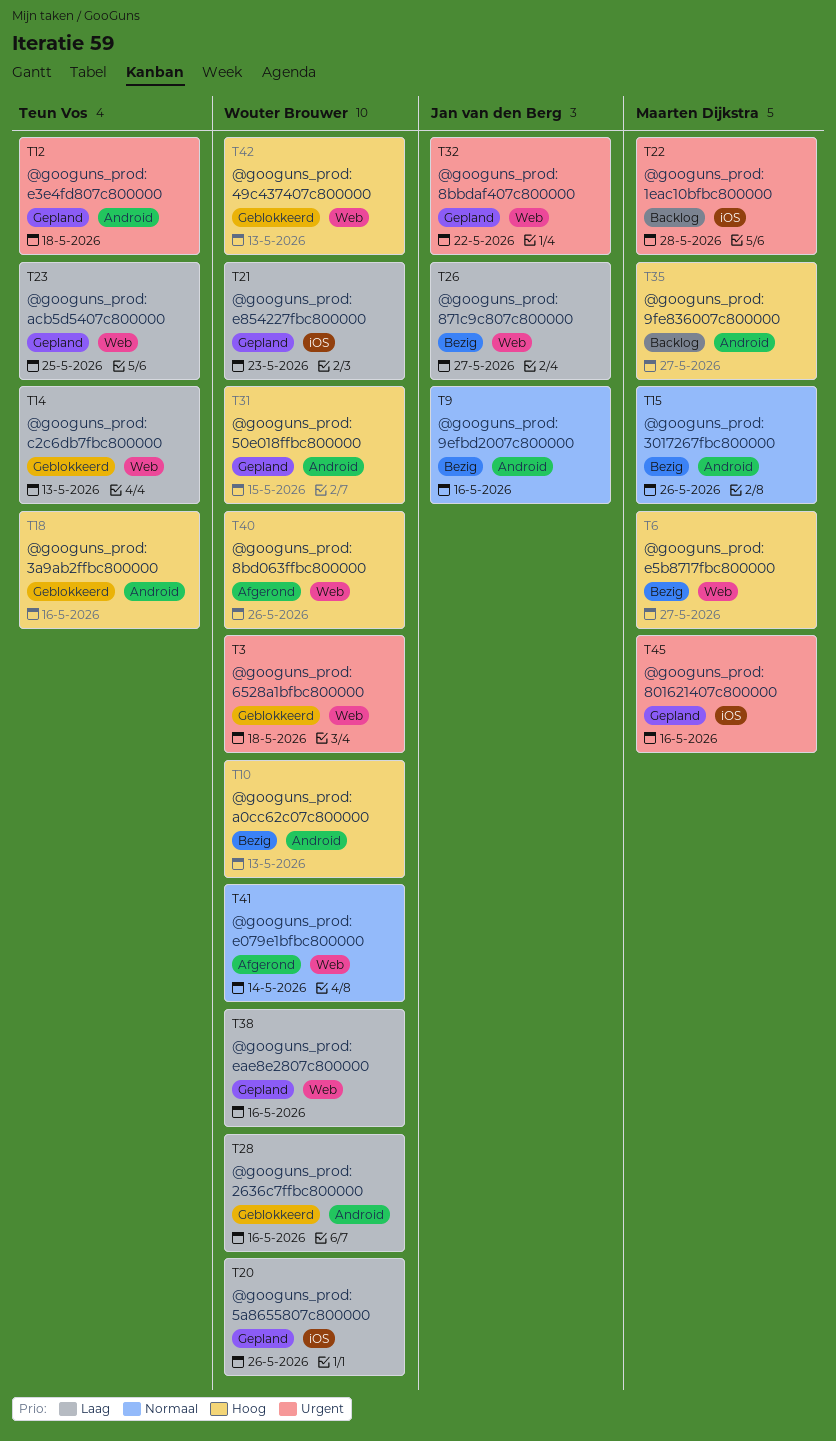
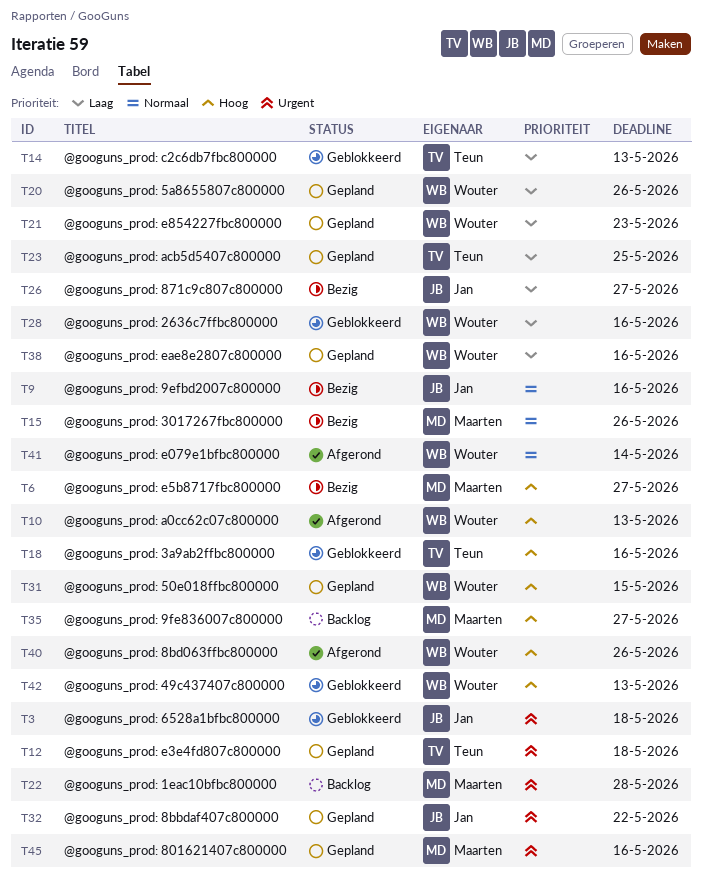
T3, owner: Wouter Brouwer -> Jan van den Berg
T10, status: Bezig -> Afgerond

